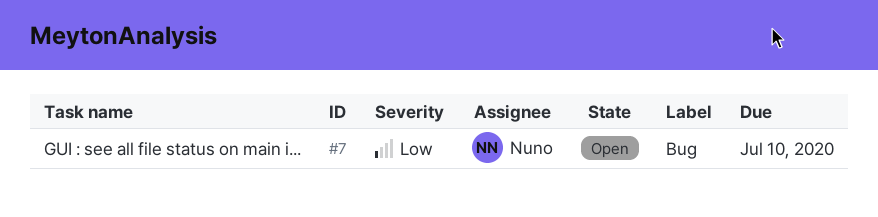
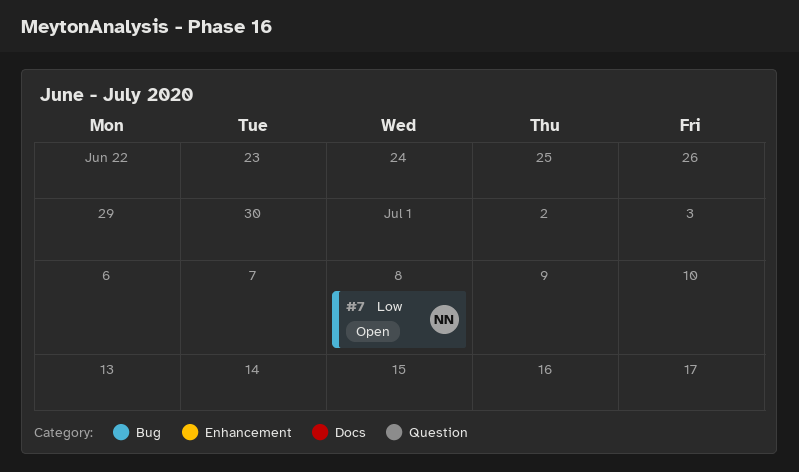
#7, due: Jul 10 -> Jul 8

